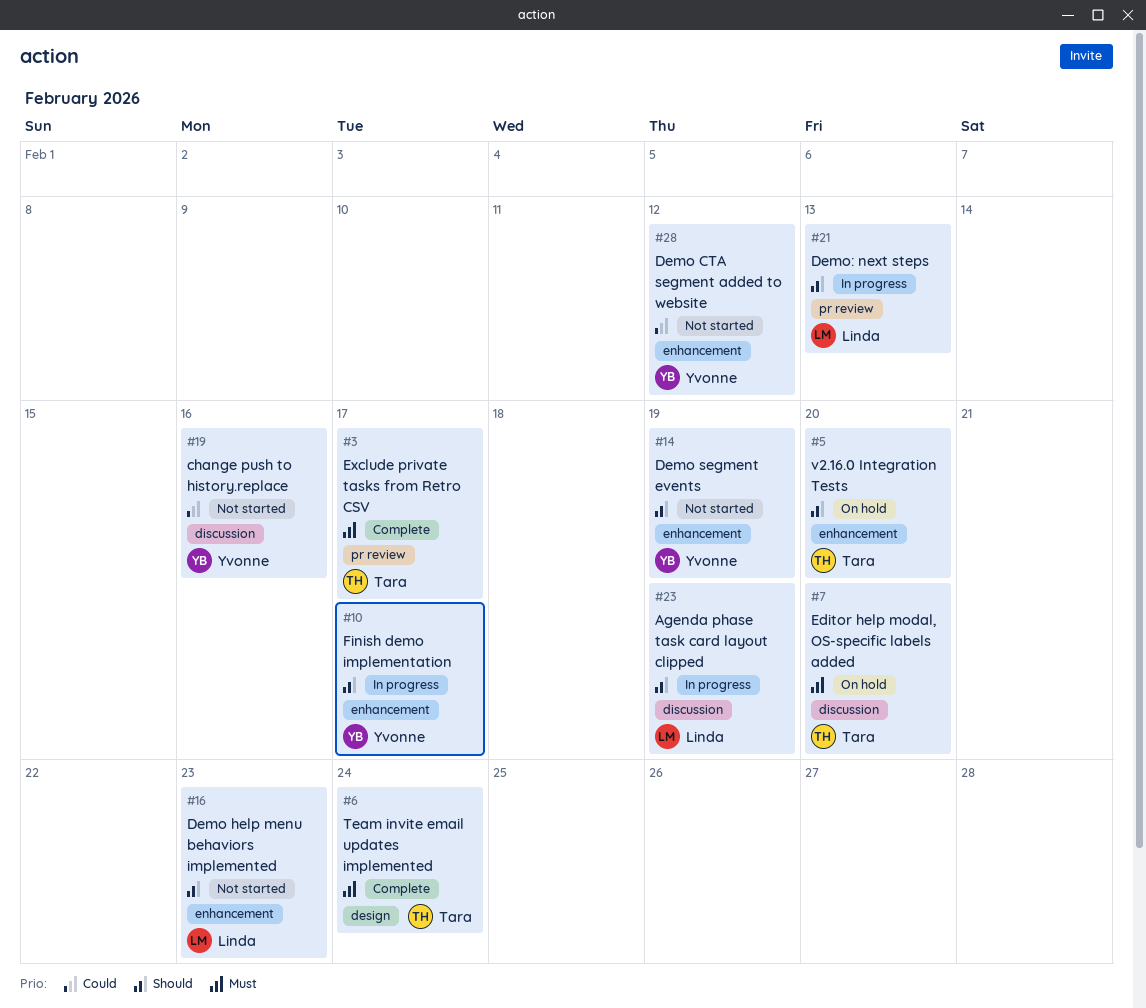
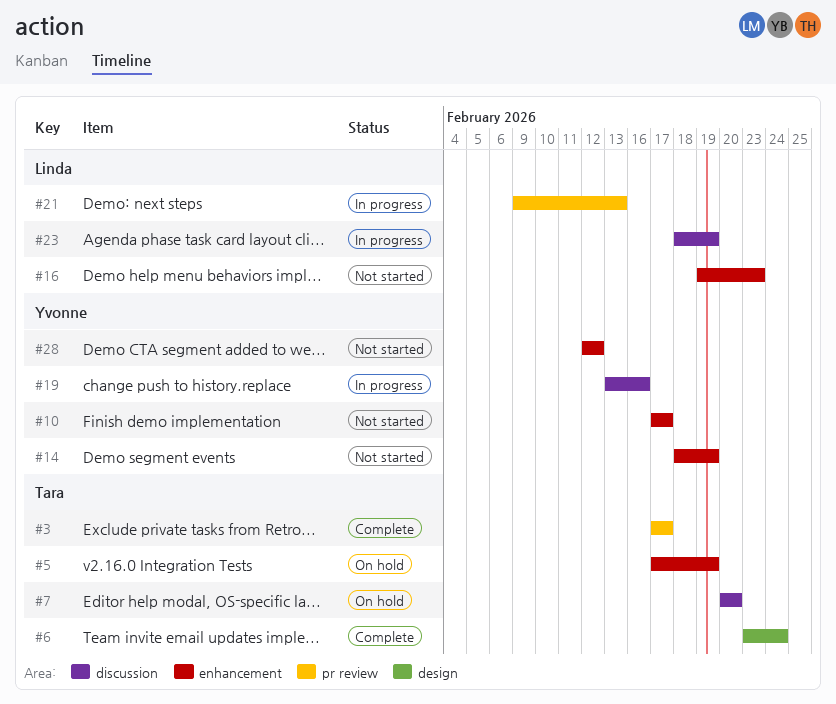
#5, due: Feb 20 -> Feb 19
#10, status: In progress -> Not started
#19, status: Not started -> In progress

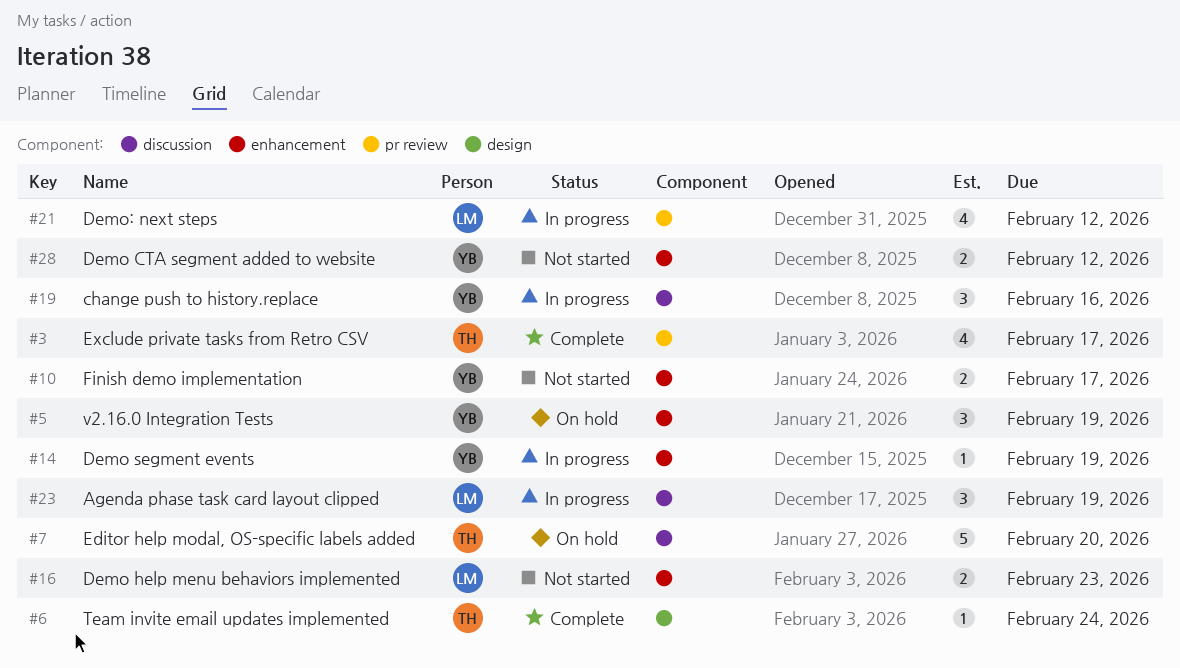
#5, owner: Tara -> Yvonne
#14, status: Not started -> In progress
#21, due: Feb 13 -> Feb 12

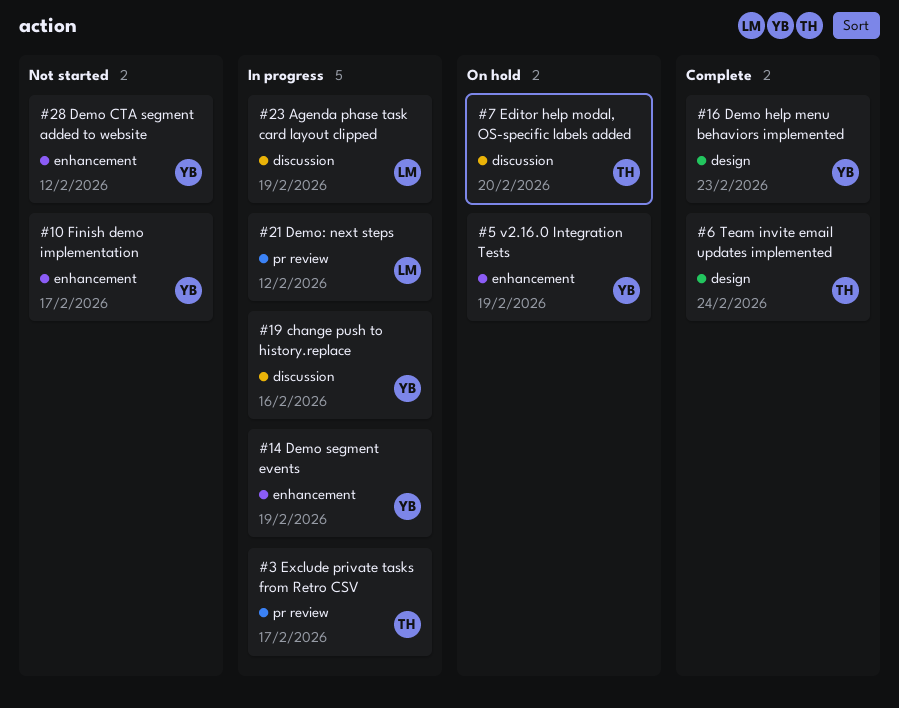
#3, status: Complete -> In progress
#16, status: Not started -> Complete
#16, owner: LM -> YB
#16, label: enhancement -> design

